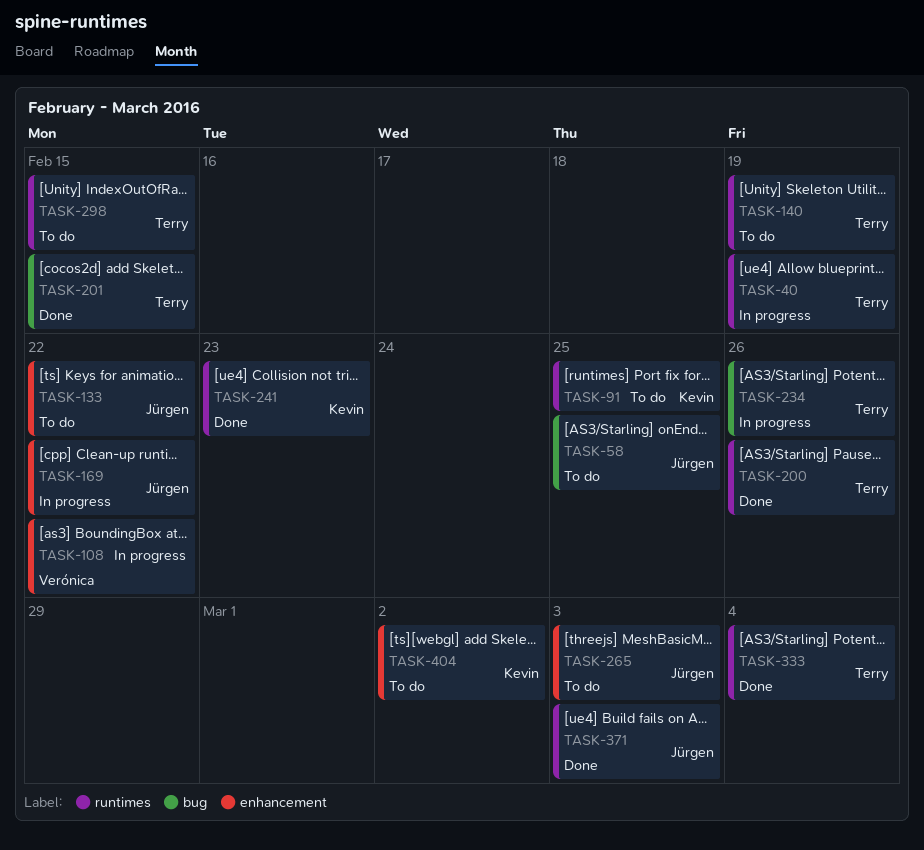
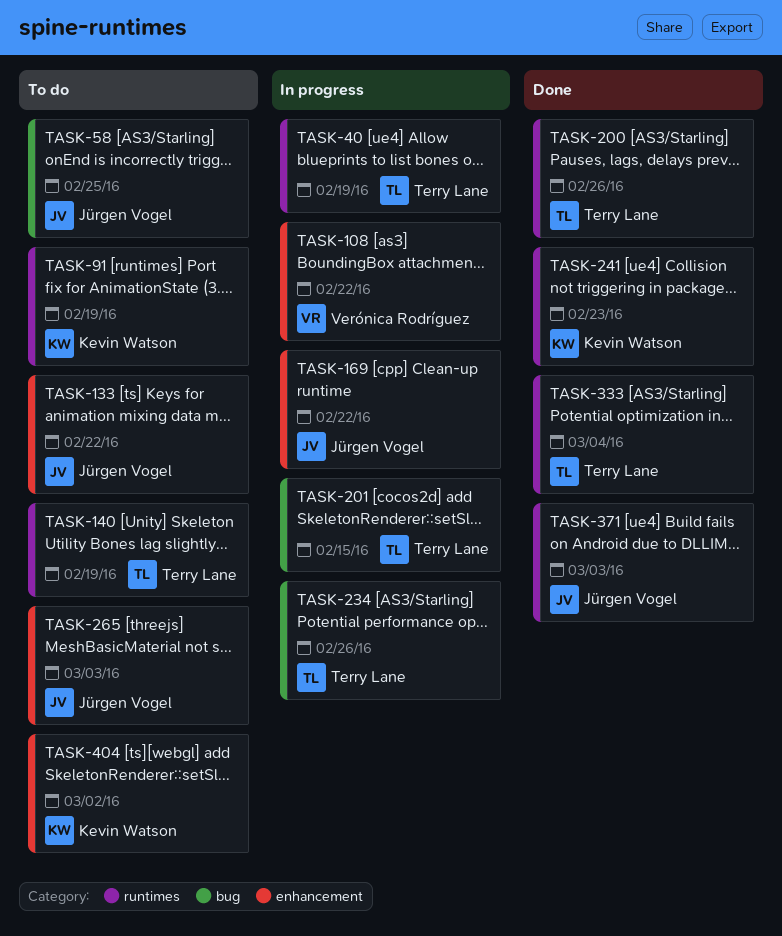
TASK-91, due: Feb 25 -> Feb 19
TASK-201, status: Done -> In progress
TASK-298: present -> none

